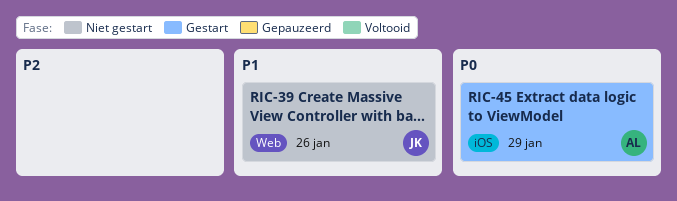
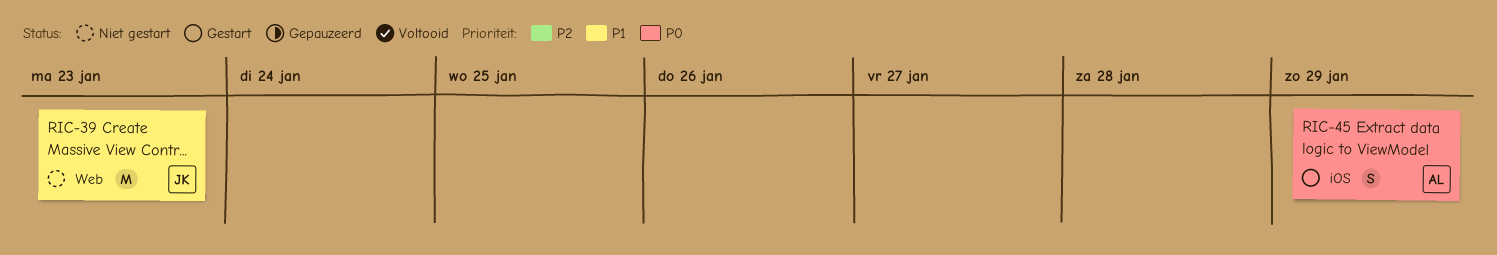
RIC-39, due: Jan 26 -> Jan 23

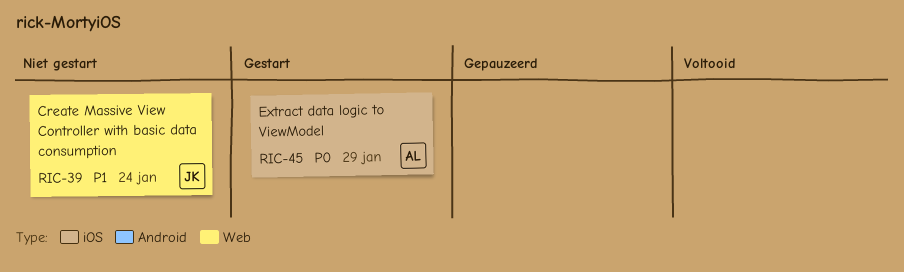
RIC-39, due: Jan 23 -> Jan 24

